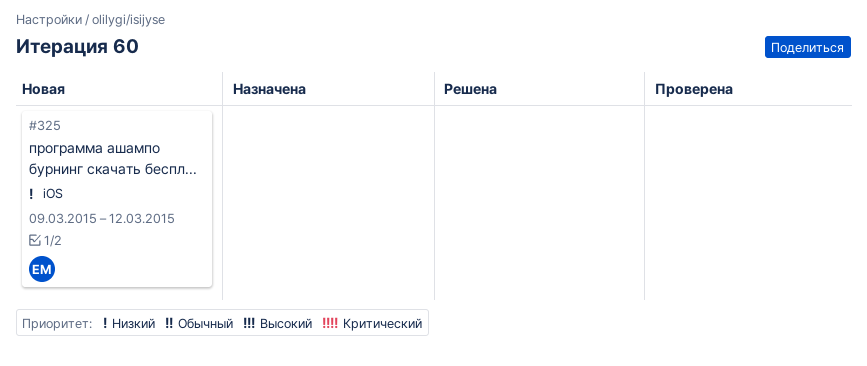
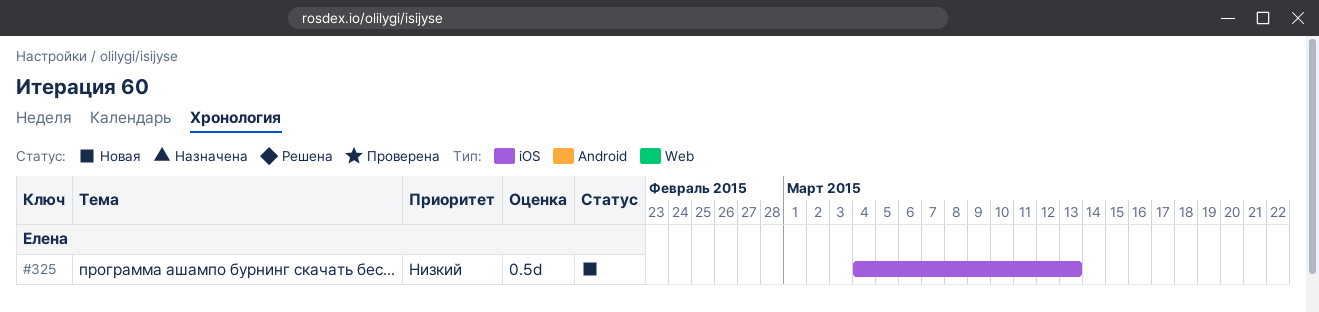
#325, start: Mar 9 -> Mar 4
#325, due: Mar 12 -> Mar 13

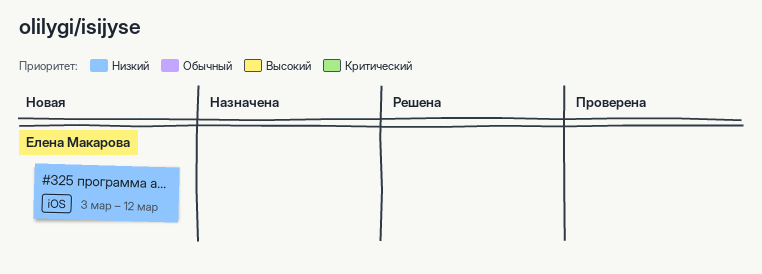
#325, start: Mar 4 -> Mar 3
#325, due: Mar 13 -> Mar 12

